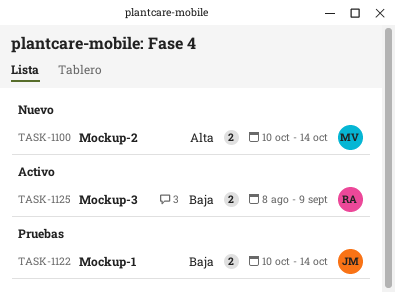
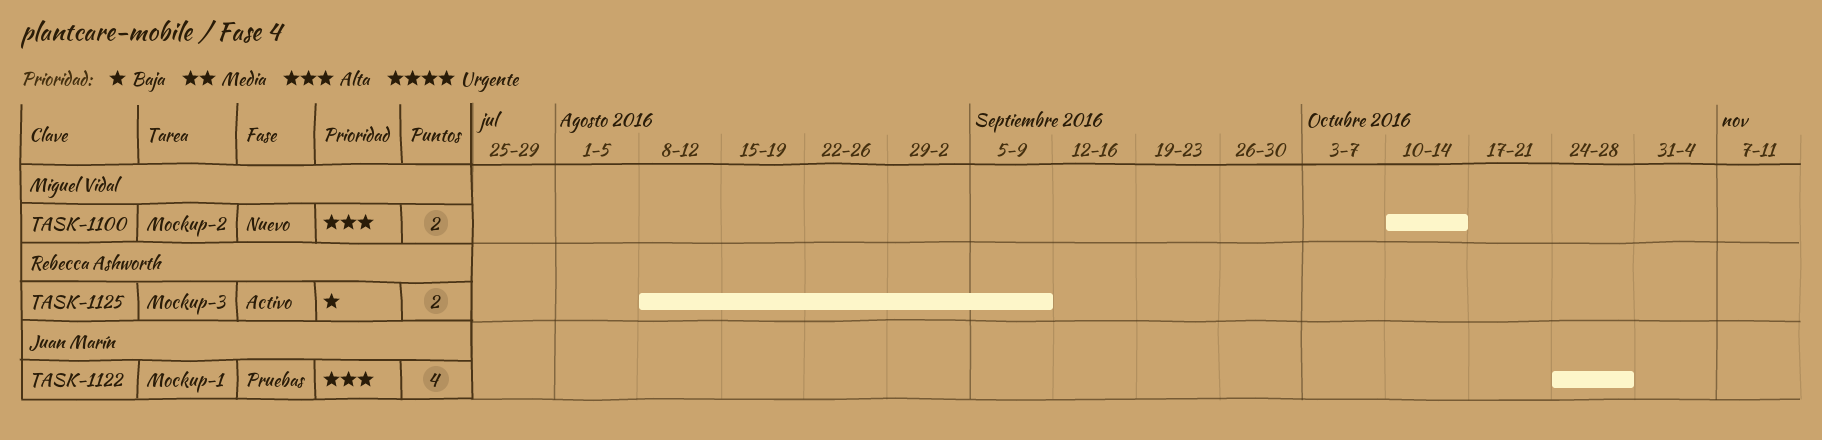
TASK-1122, priority: Baja -> Alta
TASK-1122, estimate: 2 -> 4
TASK-1122, start: Oct 10 -> Oct 24
TASK-1122, due: Oct 14 -> Oct 28

